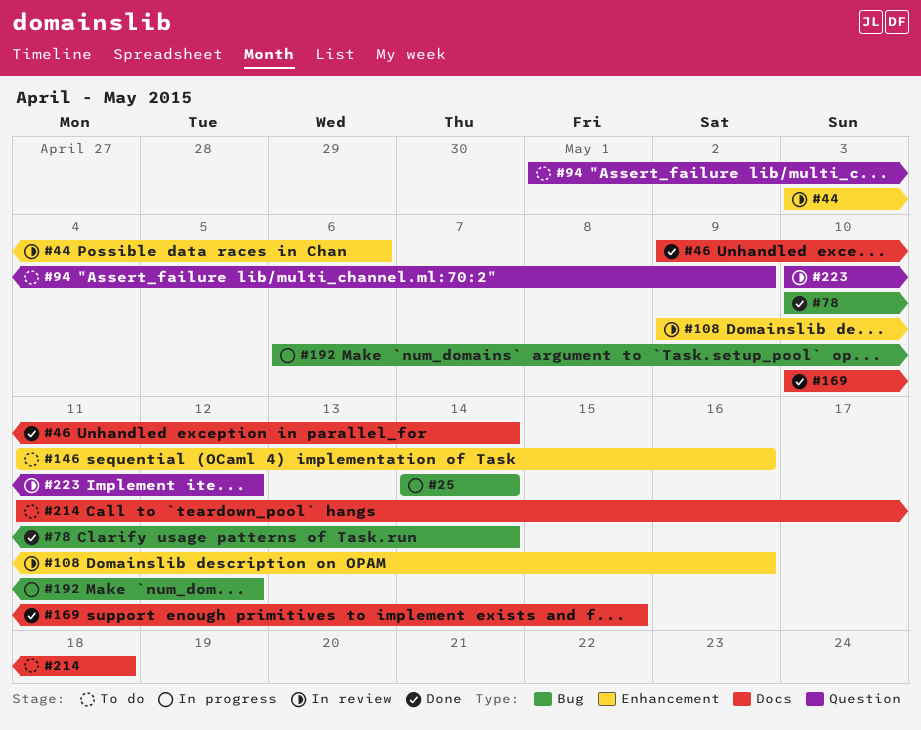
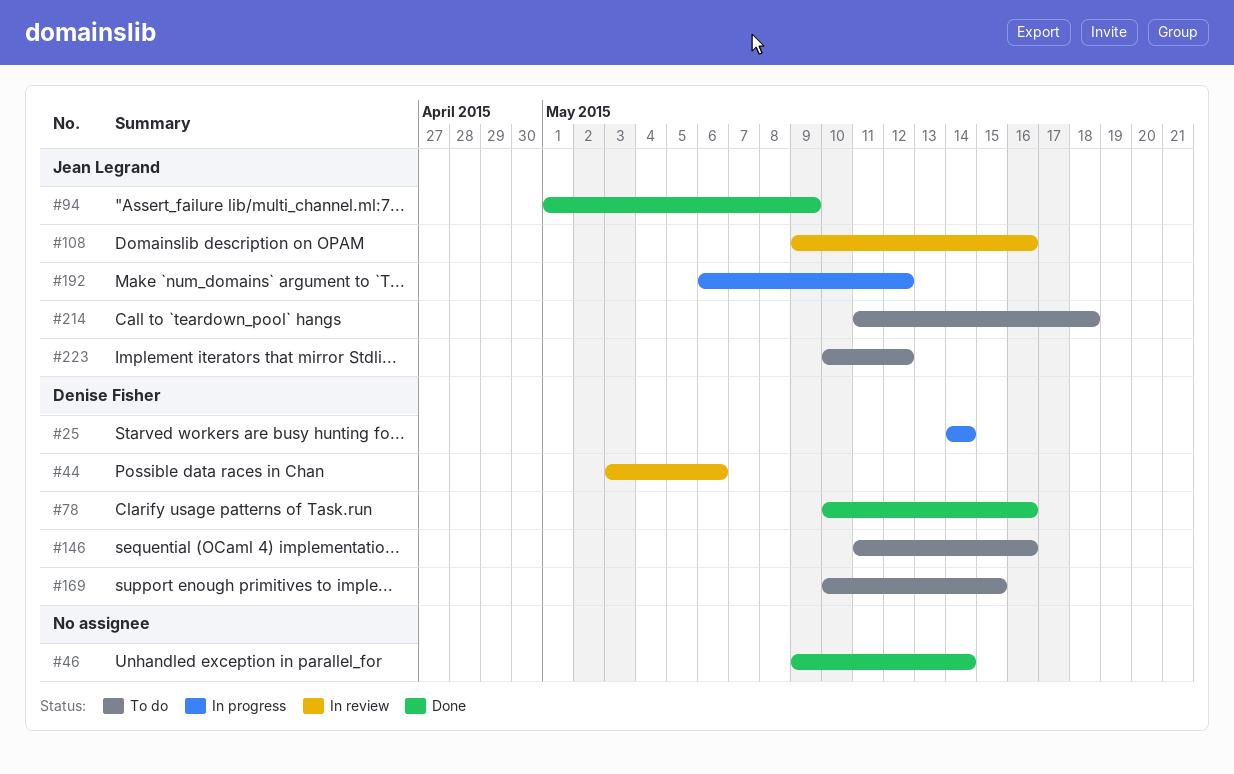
#78, due: May 14 -> May 16
#94, status: To do -> Done
#169, status: Done -> To do
#223, status: In review -> To do

